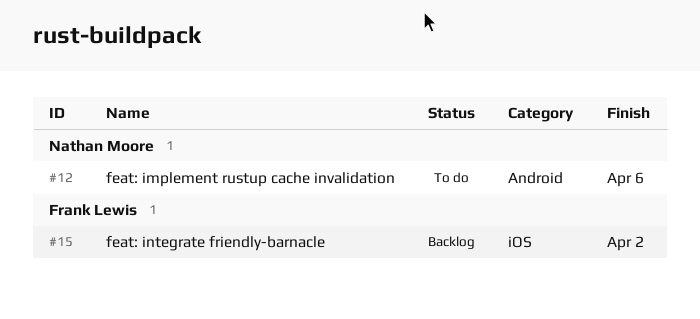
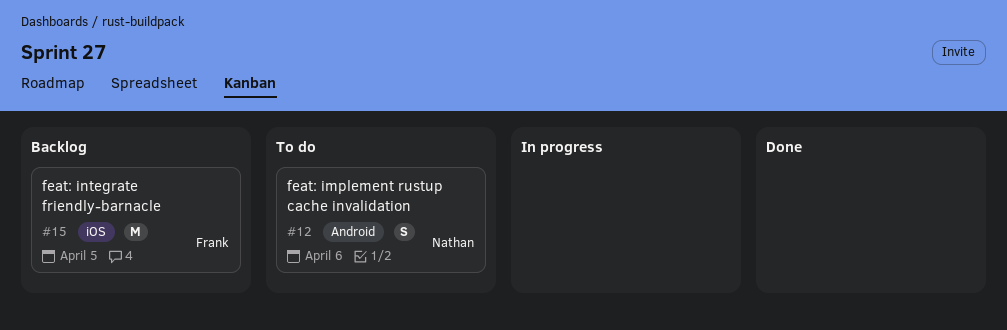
#15, due: Apr 2 -> Apr 5

